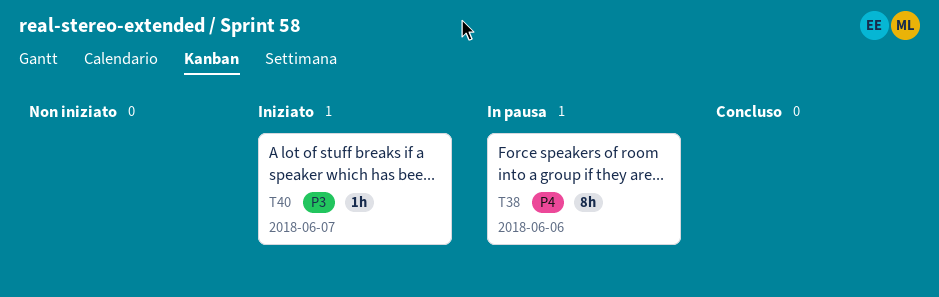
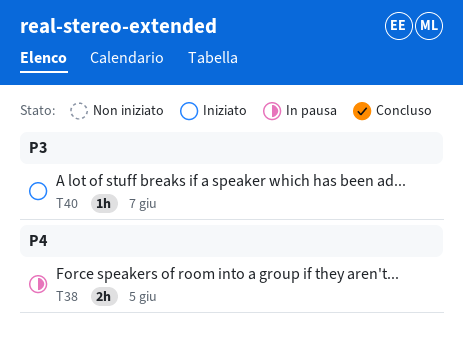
T38, estimate: 8h -> 2h
T38, due: Jun 6 -> Jun 5

